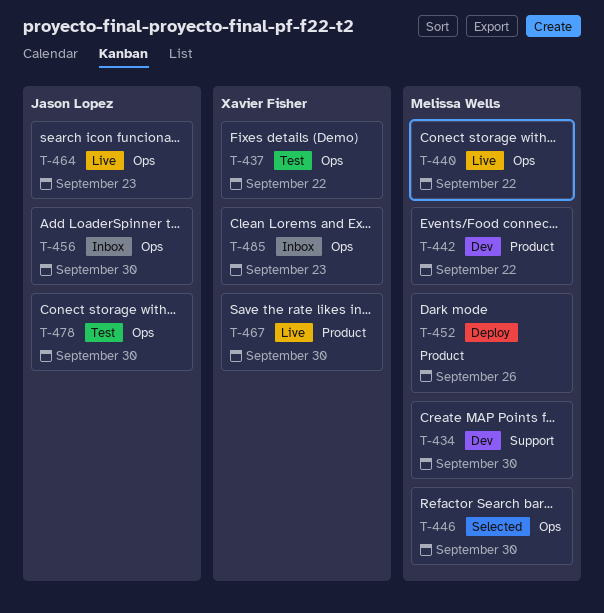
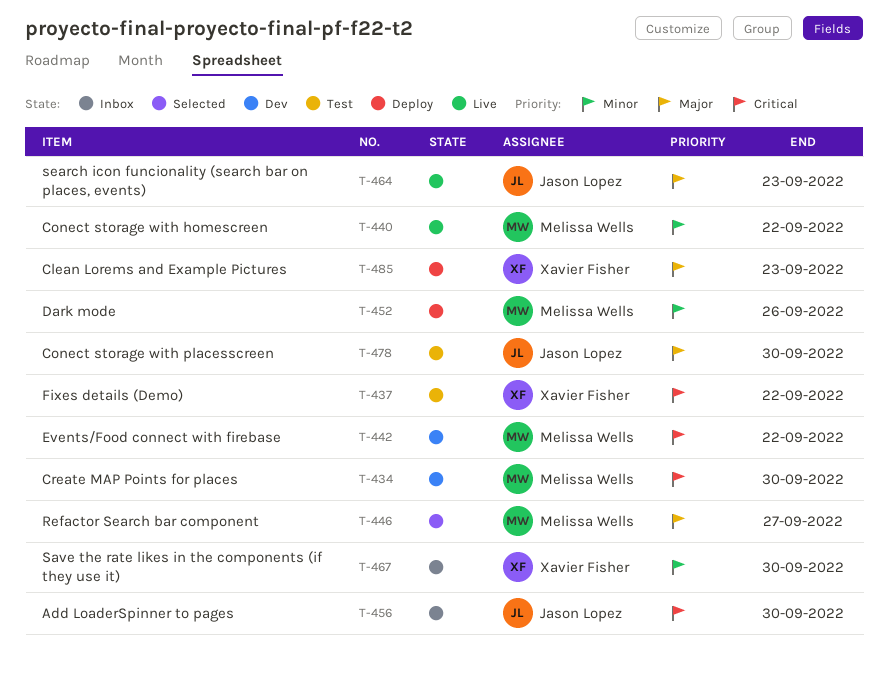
T-446, due: Sep 30 -> Sep 27
T-467, status: Live -> Inbox
T-485, status: Inbox -> Deploy

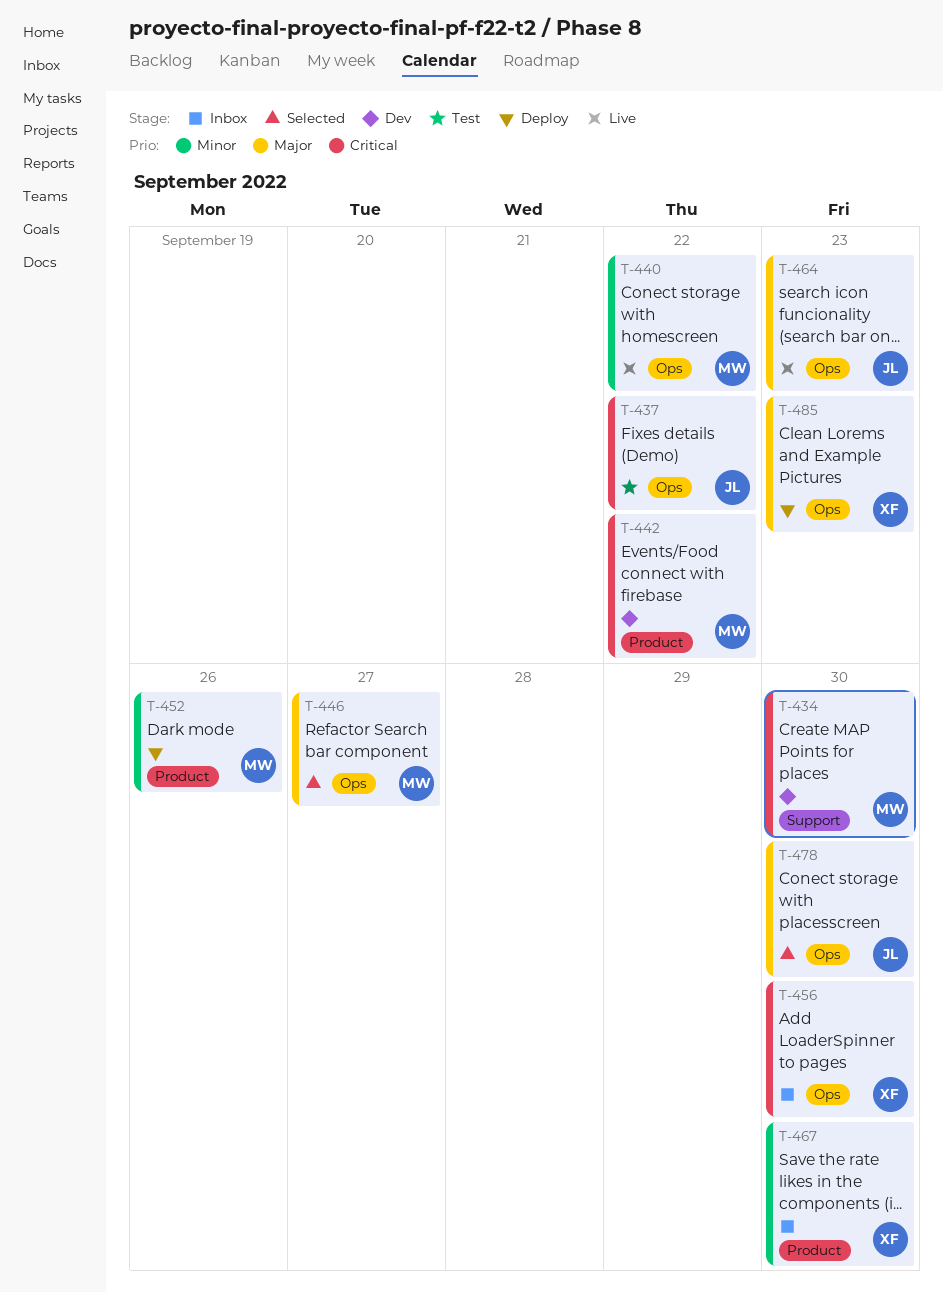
T-437, owner: Xavier Fisher -> Jason Lopez
T-456, owner: Jason Lopez -> Xavier Fisher
T-478, status: Test -> Selected

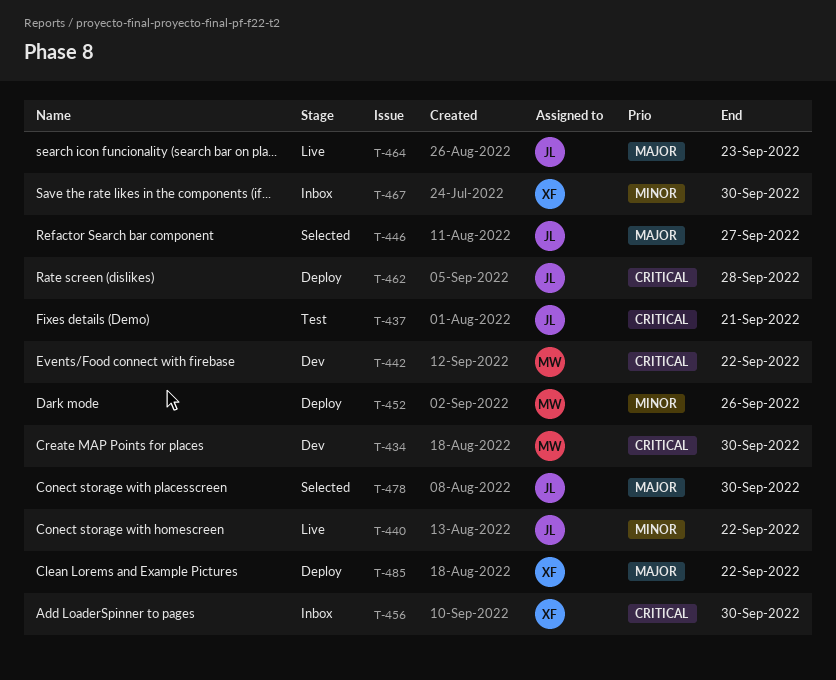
T-437, due: Sep 22 -> Sep 21
T-440, owner: MW -> JL
T-446, owner: MW -> JL
T-462: none -> present
T-485, due: Sep 23 -> Sep 22

